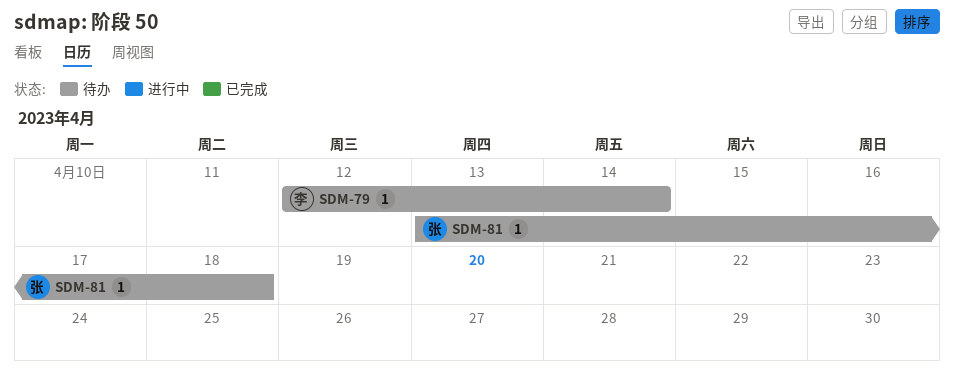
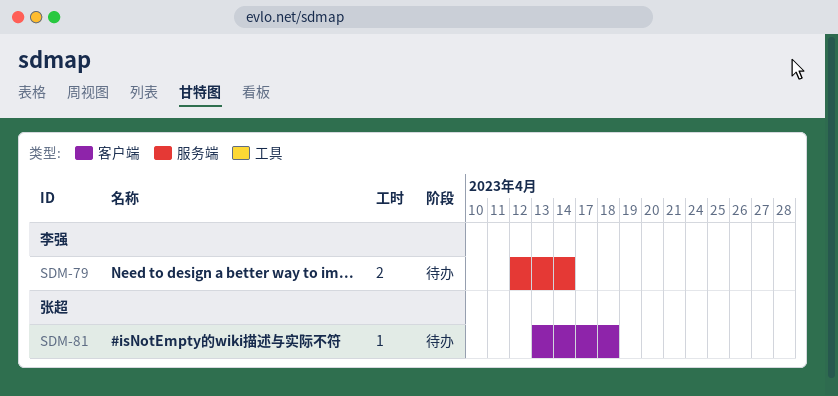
SDM-79, estimate: 1 -> 2

